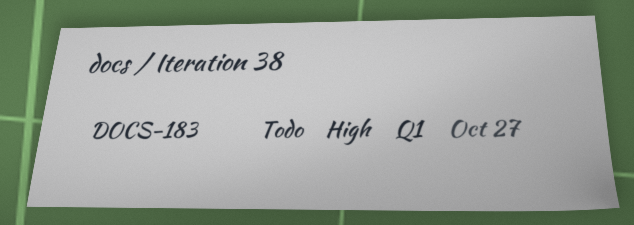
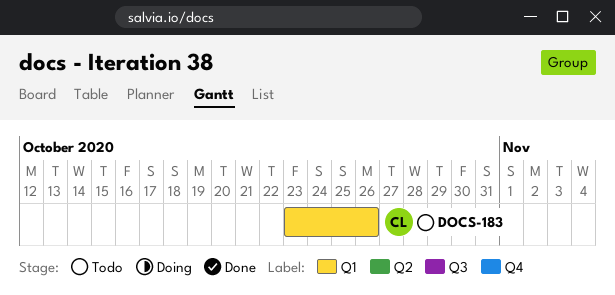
DOCS-183, due: Oct 27 -> Oct 26

